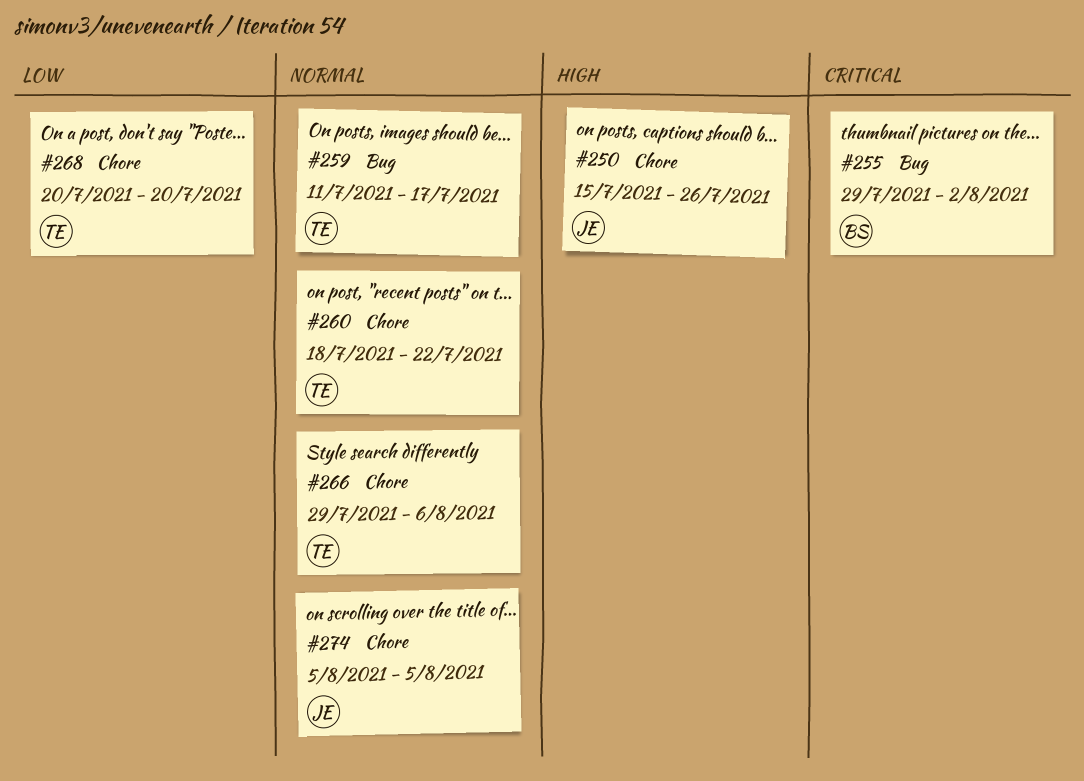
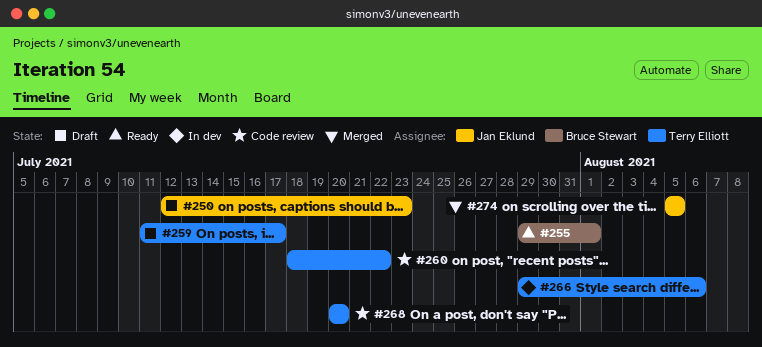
#250, start: Jul 15 -> Jul 12
#250, due: Jul 26 -> Jul 23
#255, due: Aug 2 -> Aug 1

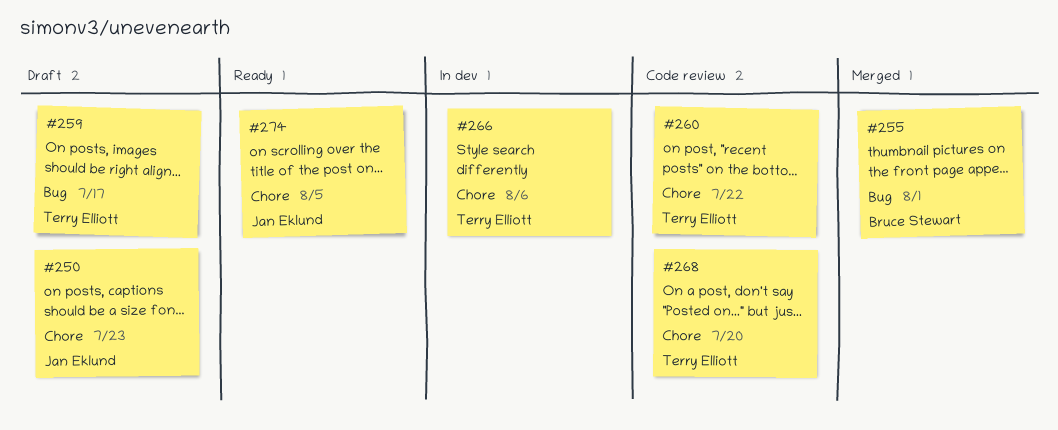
#255, status: Ready -> Merged
#274, status: Merged -> Ready

